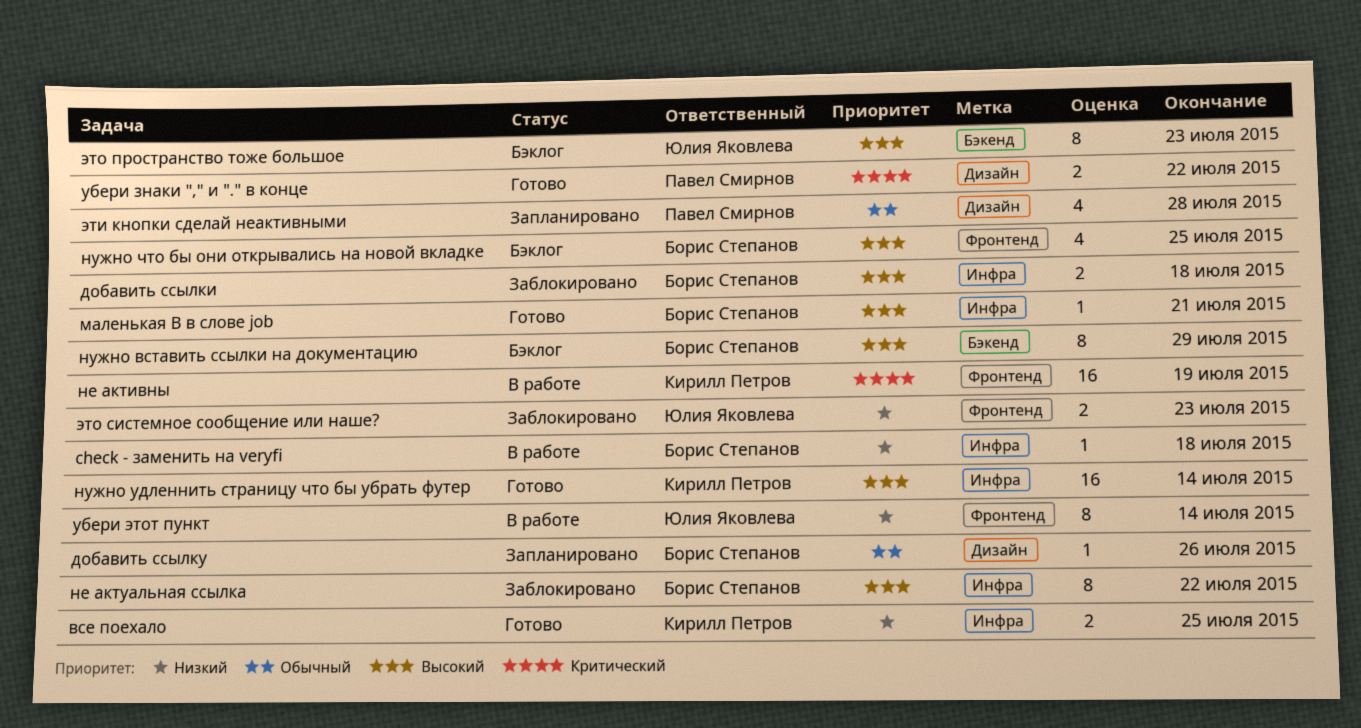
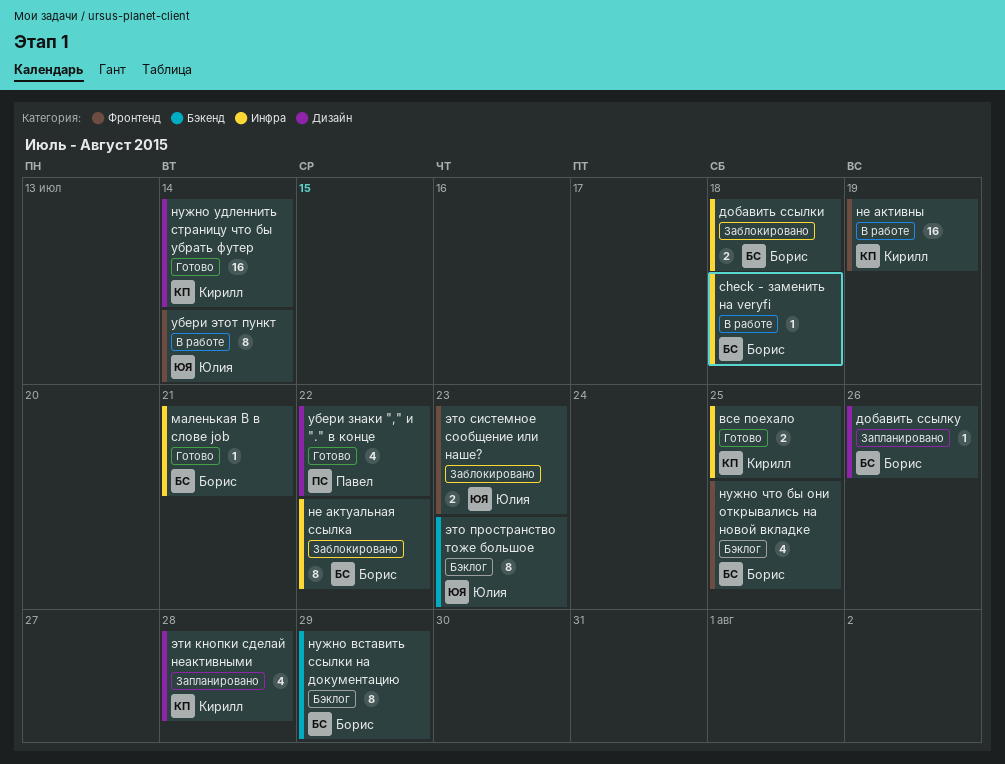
нужно удленнить страницу что бы убрать футер, label: Инфра -> Дизайн
убери знаки "," и "." в конце, estimate: 2 -> 4
эти кнопки сделай неактивными, owner: Павел Смирнов -> Кирилл Петров

